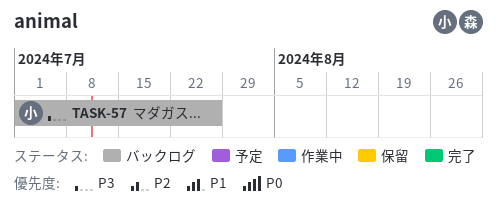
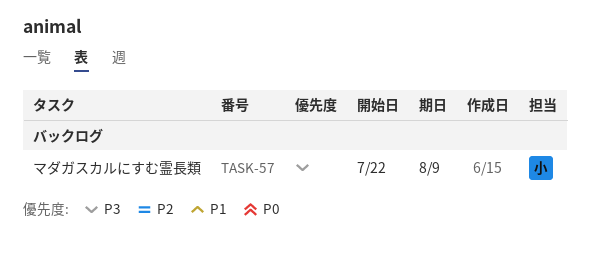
TASK-57, start: Jul 1 -> Jul 22
TASK-57, due: Jul 26 -> Aug 9

